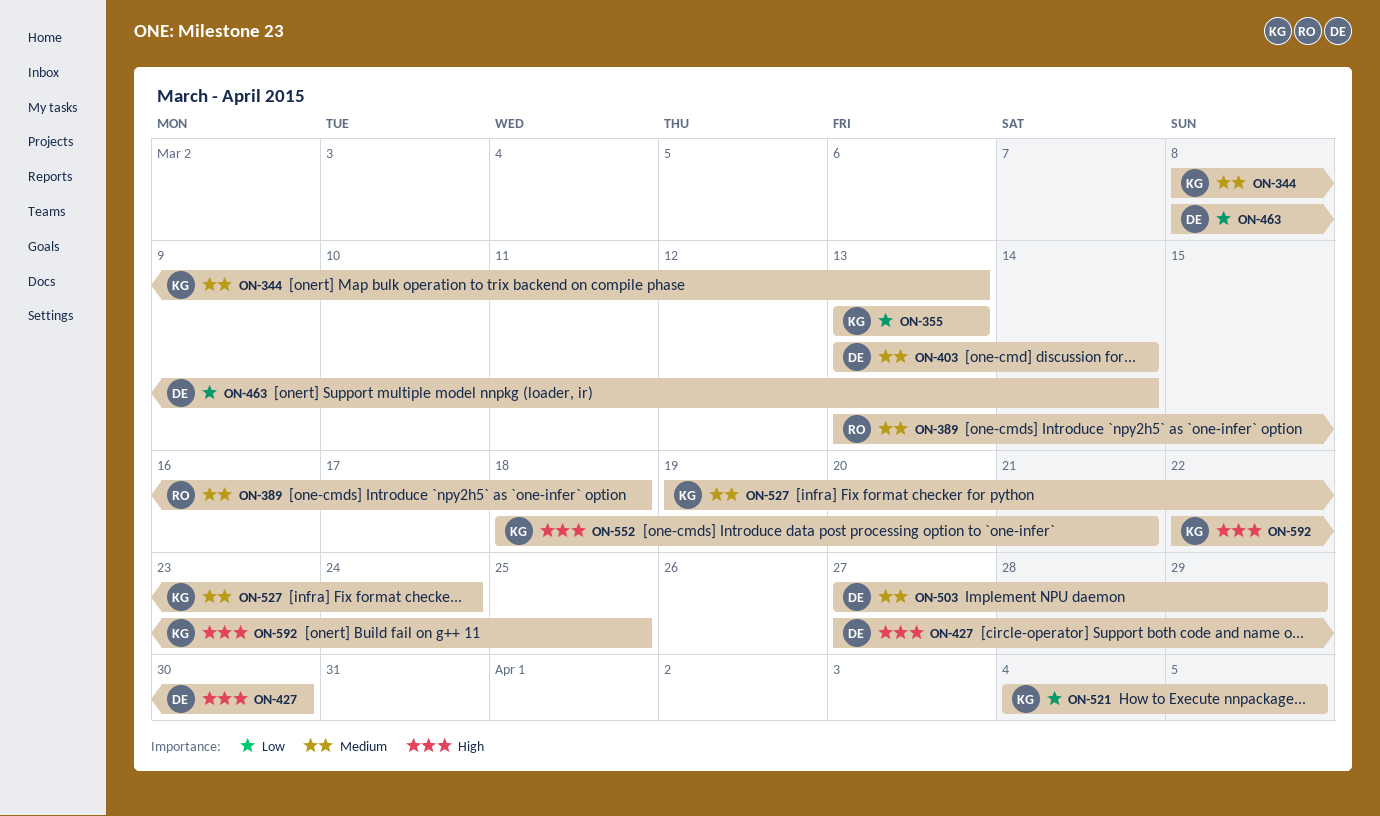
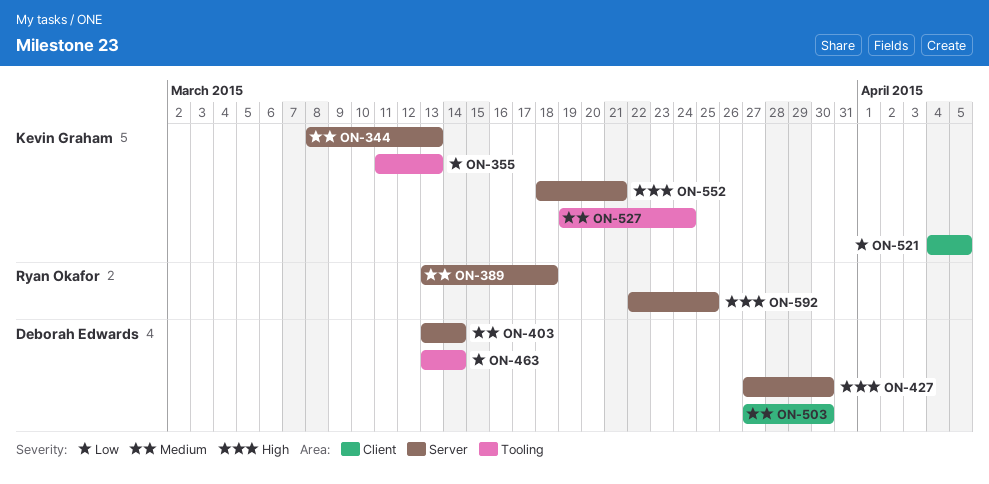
ON-355, start: Mar 13 -> Mar 11
ON-463, start: Mar 8 -> Mar 13
ON-503, due: Mar 29 -> Mar 30
ON-592, owner: Kevin Graham -> Ryan Okafor

